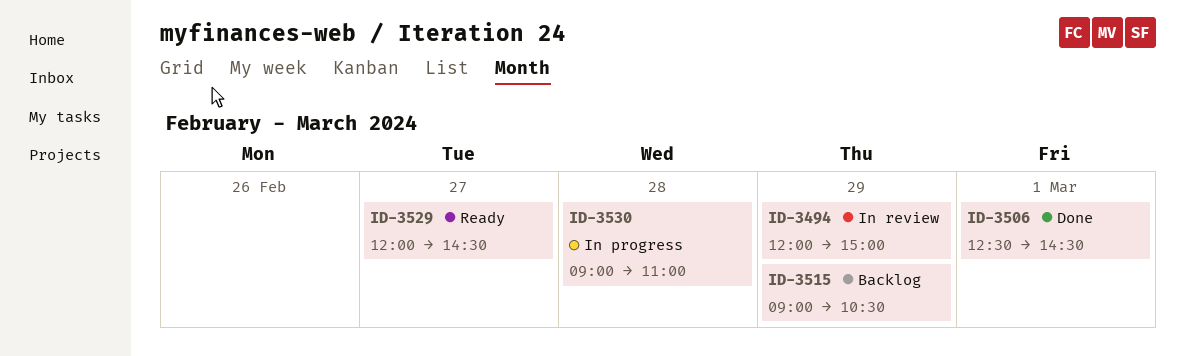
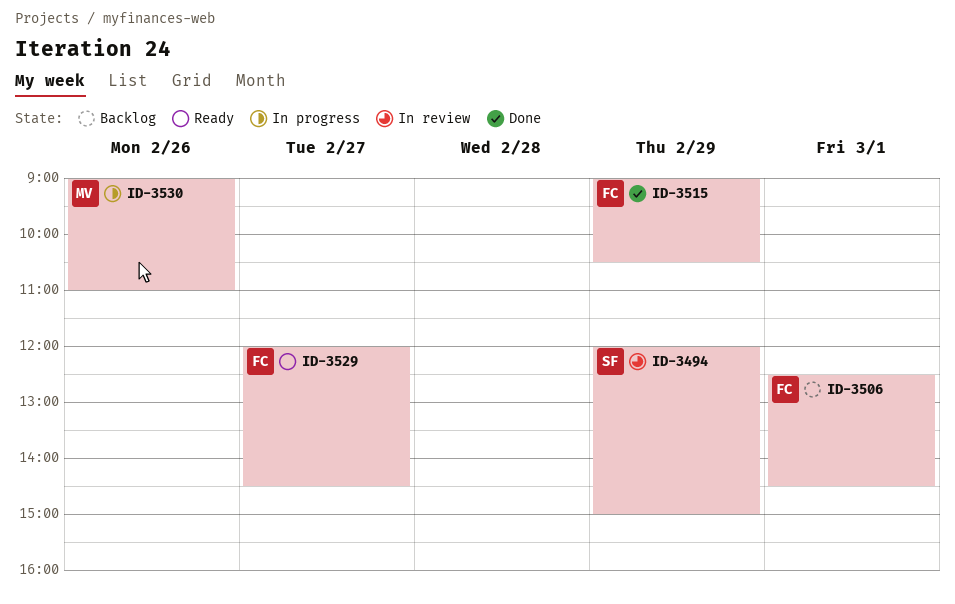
ID-3506, status: Done -> Backlog
ID-3515, status: Backlog -> Done
ID-3530, day: Feb 28 -> Feb 26

